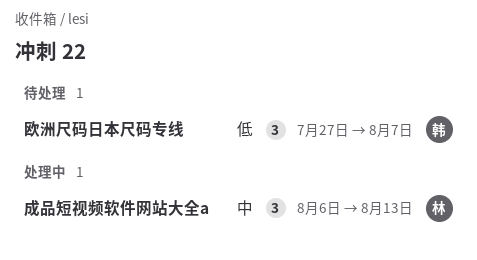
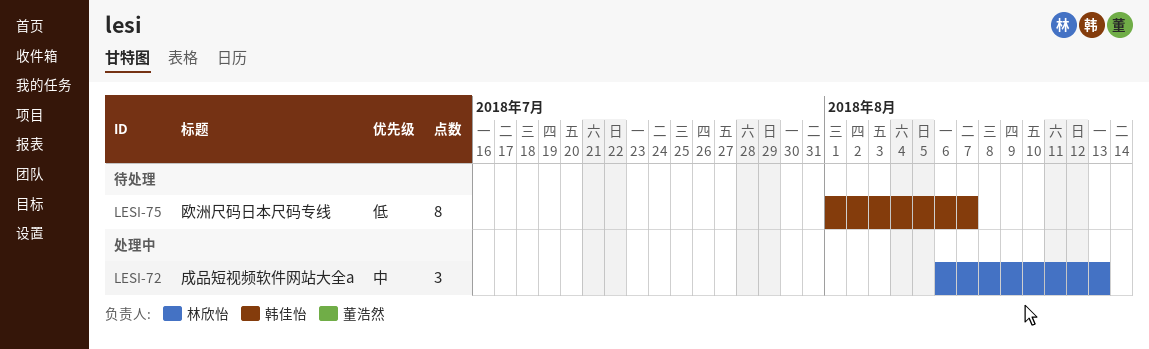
欧洲尺码日本尺码专线, estimate: 3 -> 8
欧洲尺码日本尺码专线, start: Jul 27 -> Aug 1

